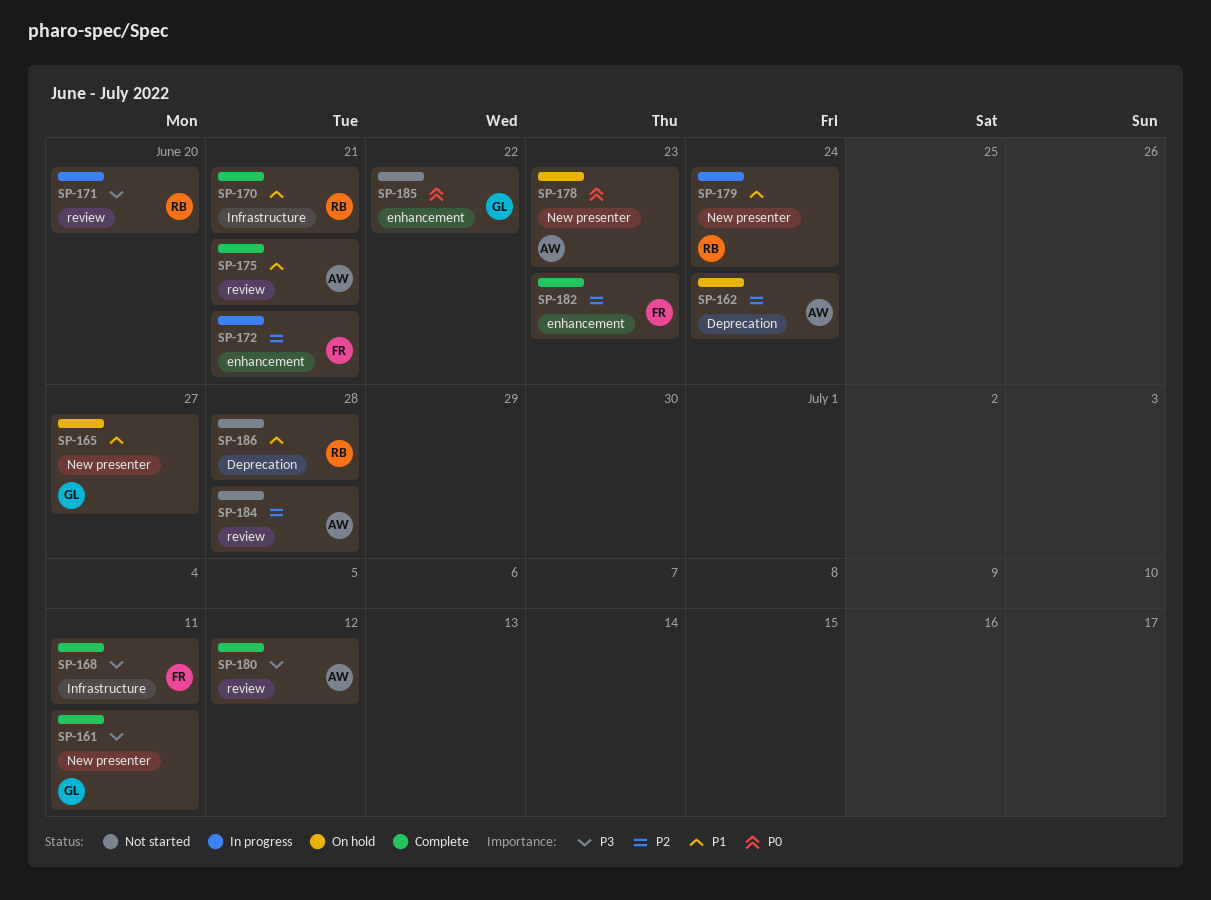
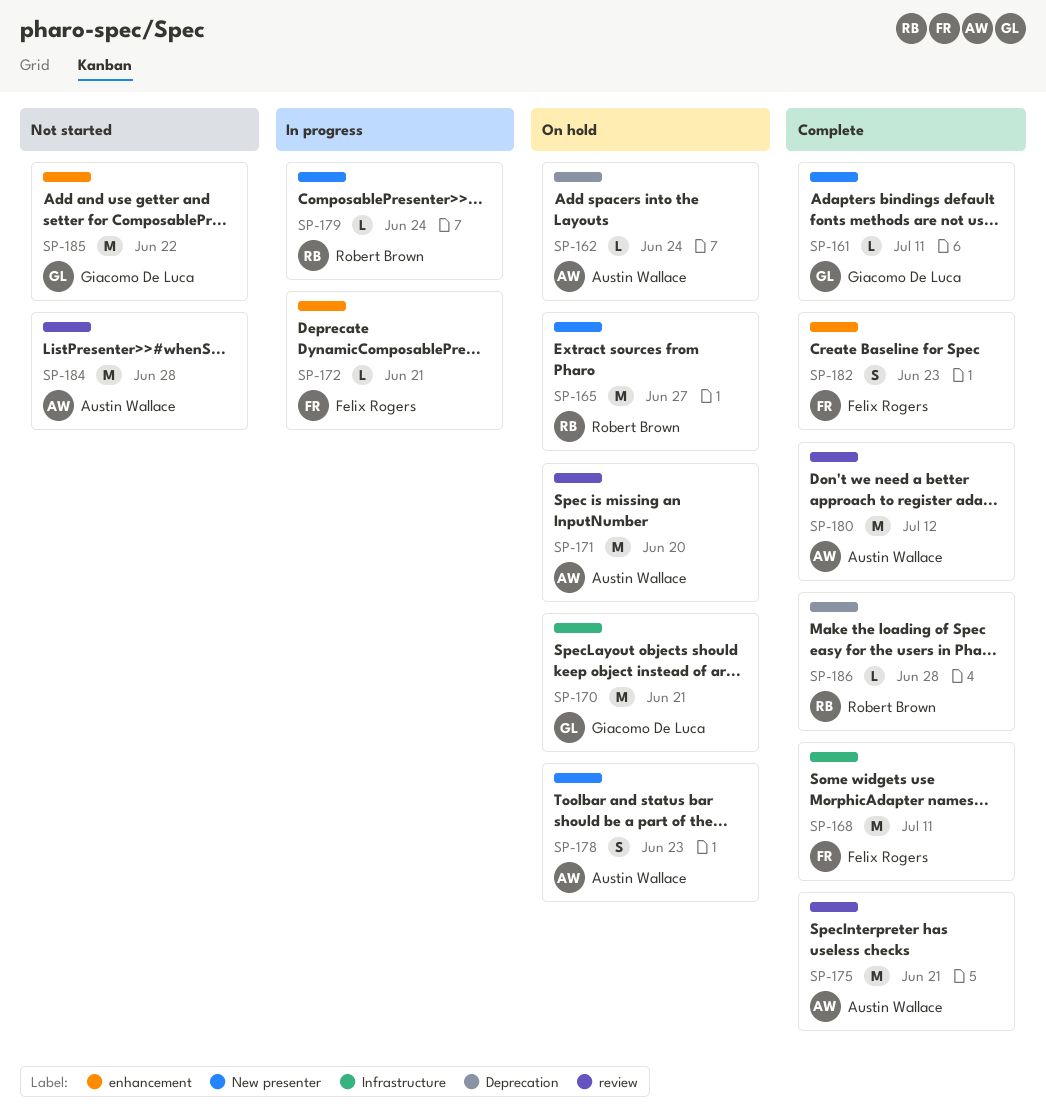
SP-165, owner: Giacomo De Luca -> Robert Brown
SP-170, status: Complete -> On hold
SP-170, owner: Robert Brown -> Giacomo De Luca
SP-171, status: In progress -> On hold
SP-171, owner: Robert Brown -> Austin Wallace
SP-186, status: Not started -> Complete

